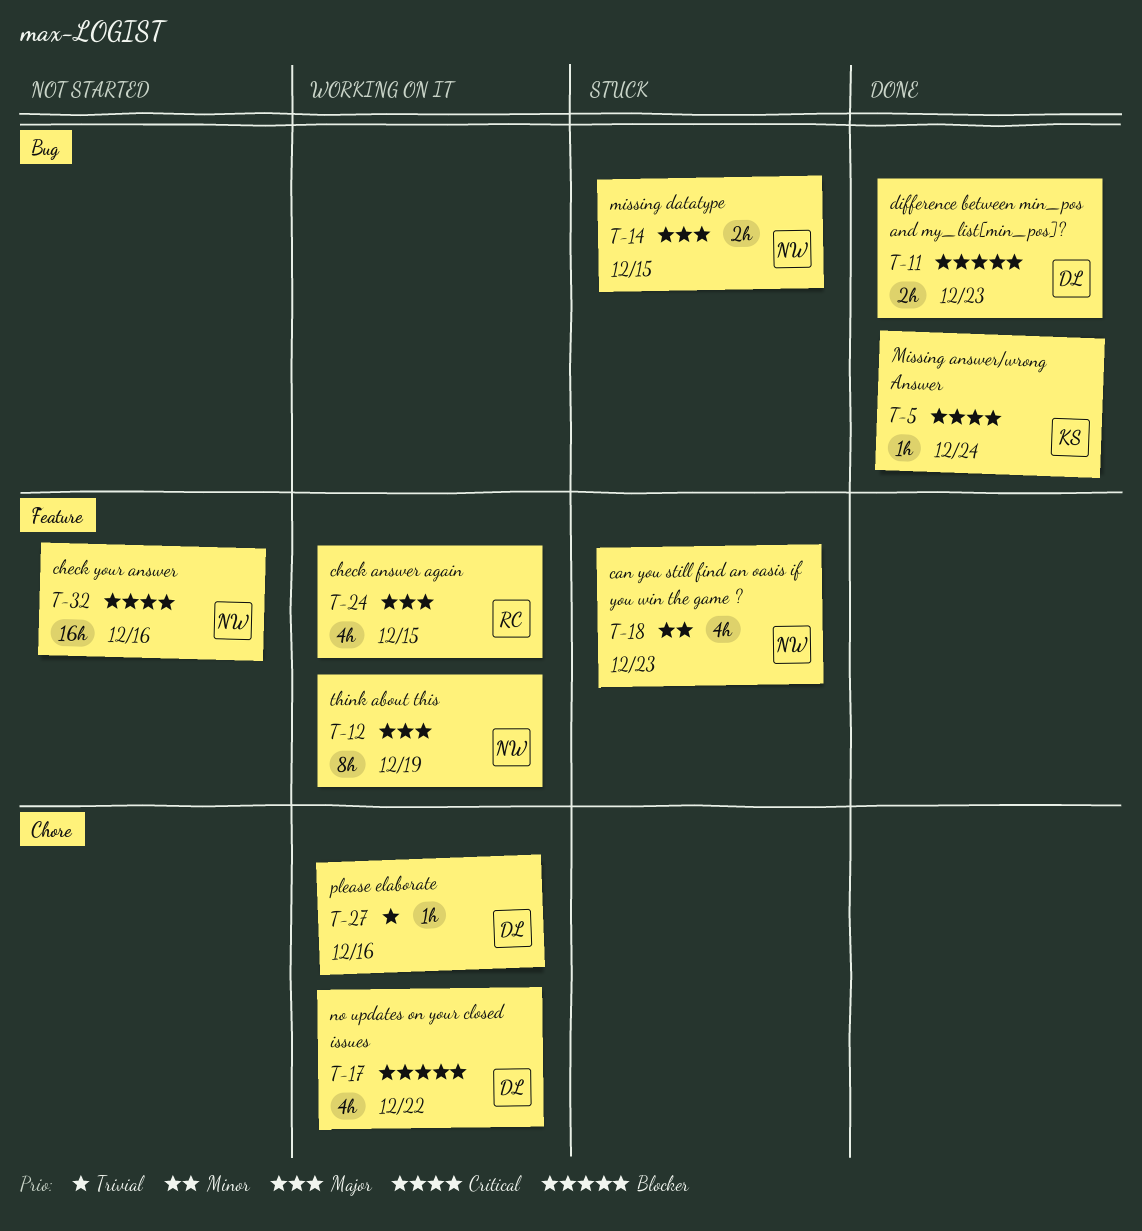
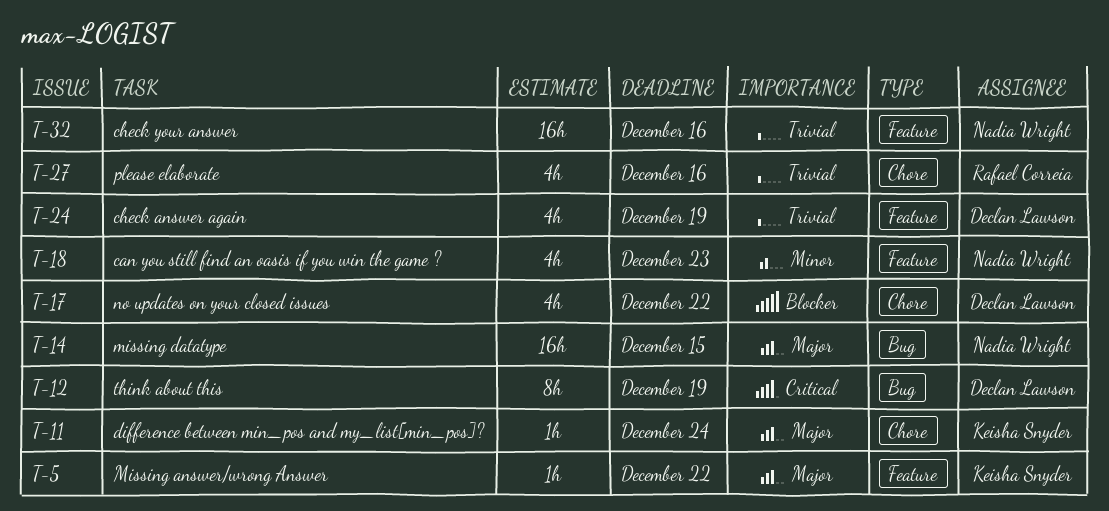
T-5, priority: Critical -> Major
T-5, label: Bug -> Feature
T-5, due: Dec 24 -> Dec 22
T-11, owner: Declan Lawson -> Keisha Snyder
T-11, priority: Blocker -> Major
T-11, label: Bug -> Chore
T-11, estimate: 2h -> 1h
T-11, due: Dec 23 -> Dec 24
T-12, owner: Nadia Wright -> Declan Lawson
T-12, priority: Major -> Critical
T-12, label: Feature -> Bug
T-14, estimate: 2h -> 16h
T-24, owner: Rafael Correia -> Declan Lawson
T-24, priority: Major -> Trivial
T-24, due: Dec 15 -> Dec 19
T-27, owner: Declan Lawson -> Rafael Correia
T-27, estimate: 1h -> 4h
T-32, priority: Critical -> Trivial

